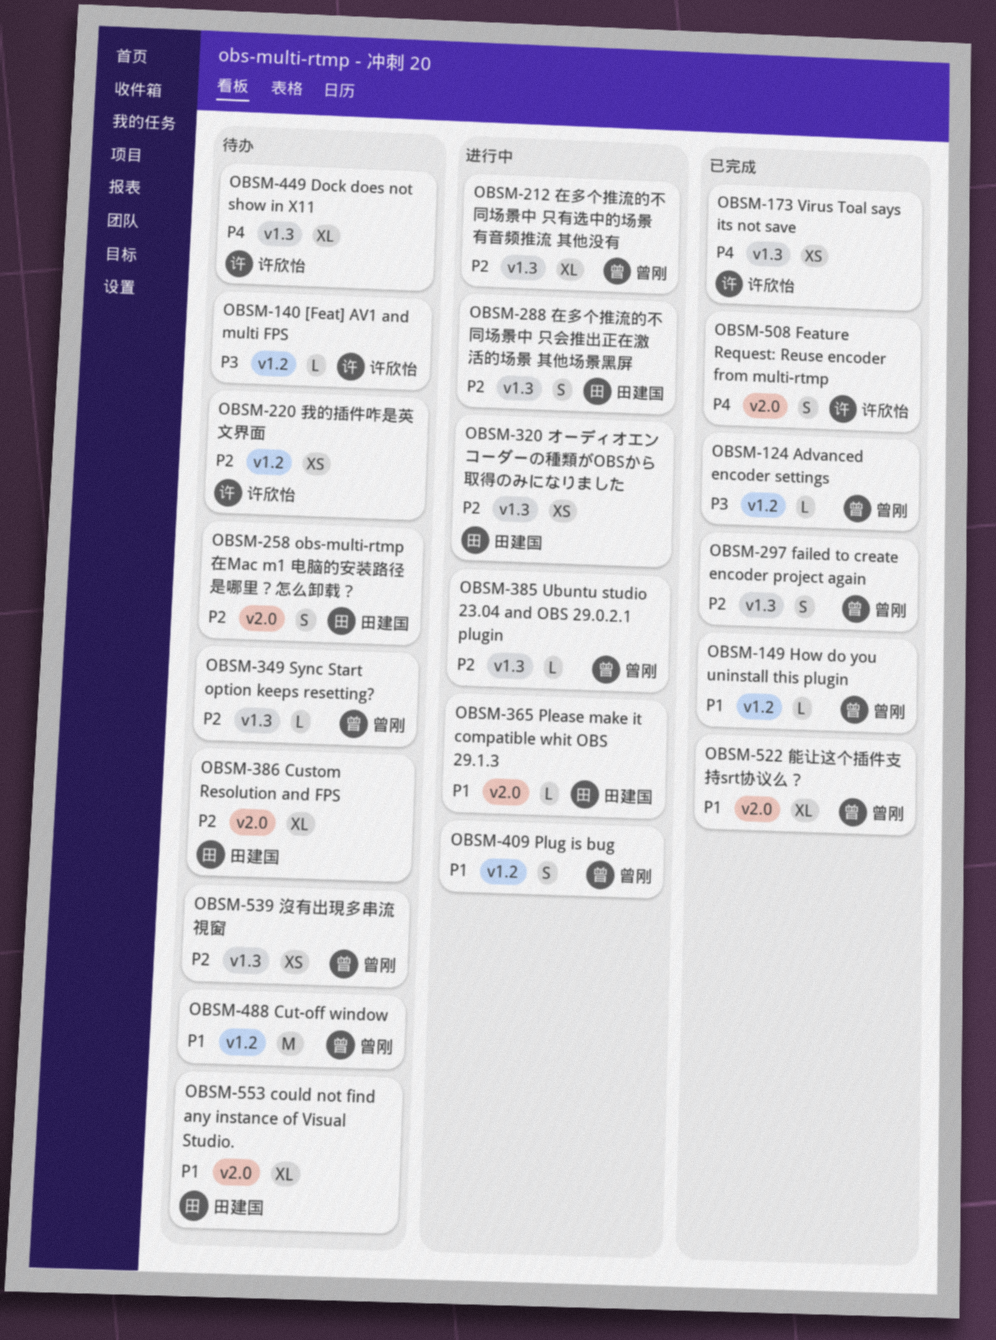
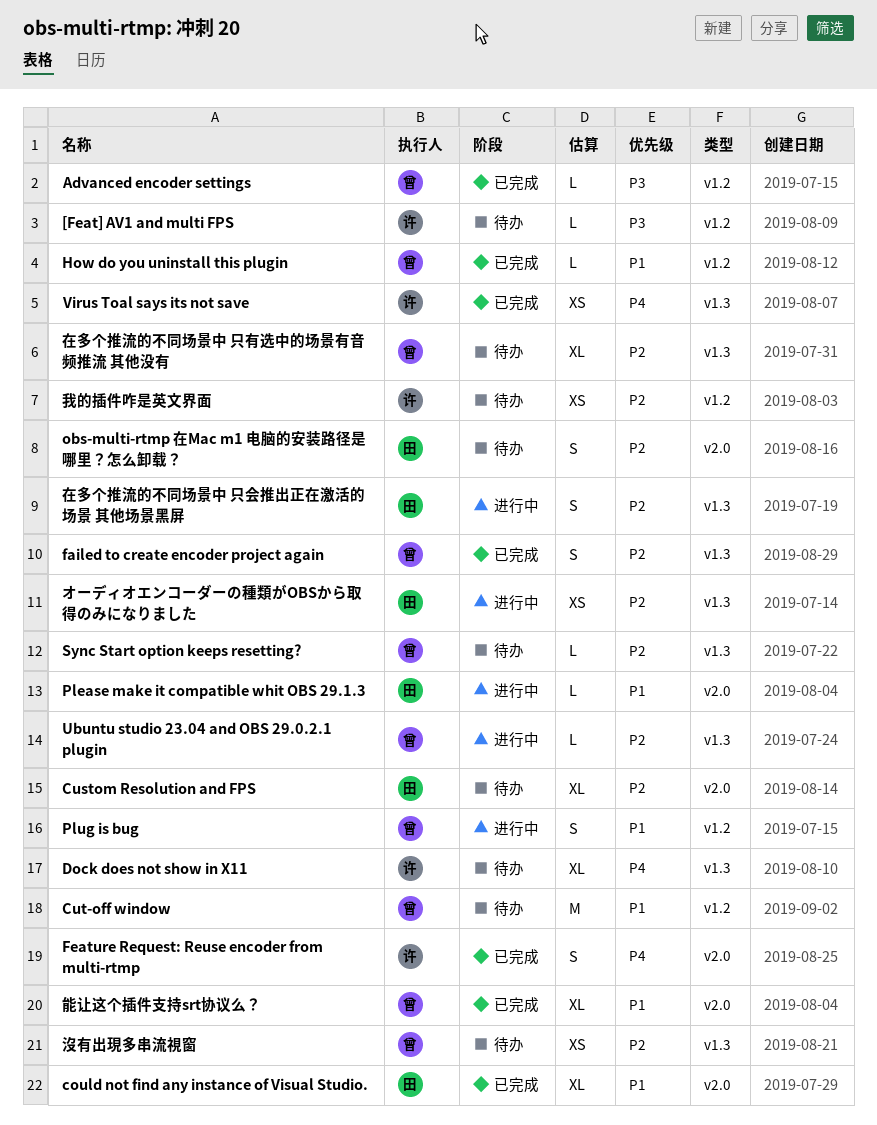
could not find any instance of Visual Studio., status: 待办 -> 已完成
在多个推流的不同场景中 只有选中的场景有音频推流 其他没有, status: 进行中 -> 待办

